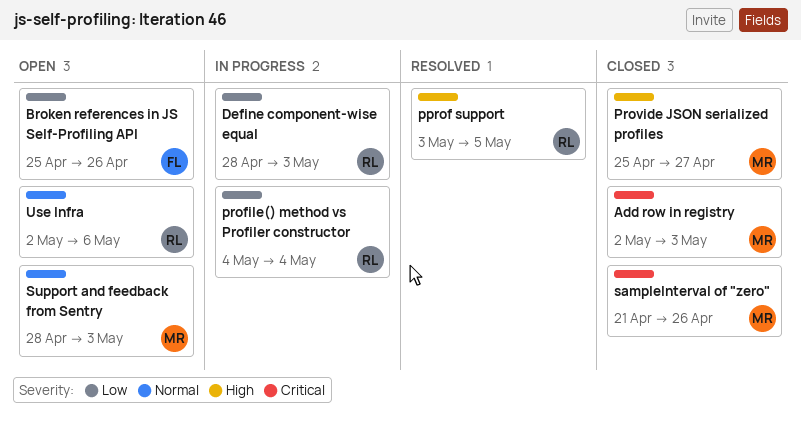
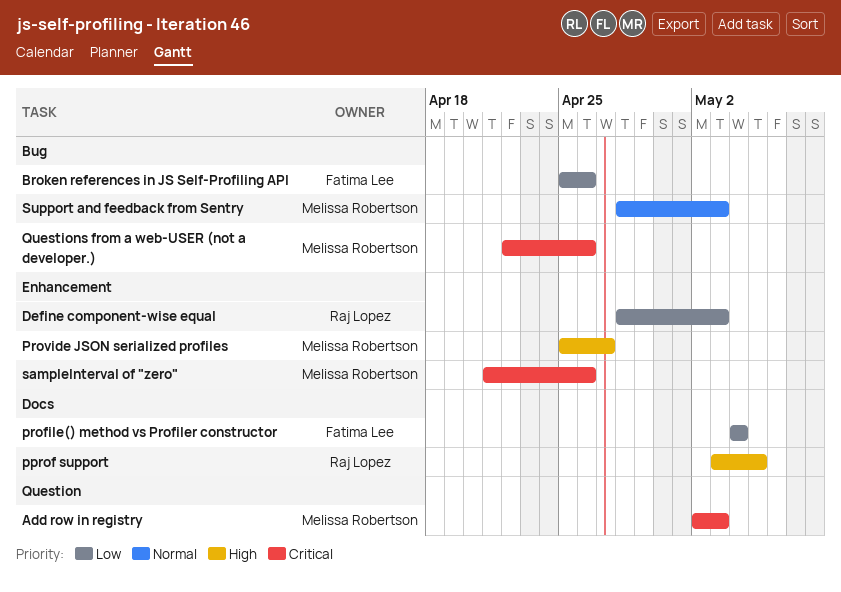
profile() method vs Profiler constructor, owner: Raj Lopez -> Fatima Lee
Questions from a web-USER (not a developer.): none -> present
Use Infra: present -> none

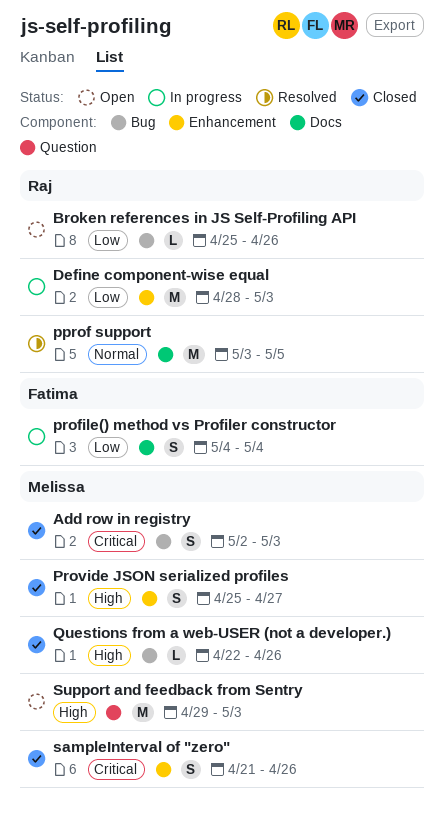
Add row in registry, label: Question -> Bug
Broken references in JS Self-Profiling API, owner: Fatima Lee -> Raj Lopez
pprof support, priority: High -> Normal
Questions from a web-USER (not a developer.), priority: Critical -> High
Support and feedback from Sentry, priority: Normal -> High
Support and feedback from Sentry, label: Bug -> Question
Support and feedback from Sentry, start: Apr 28 -> Apr 29

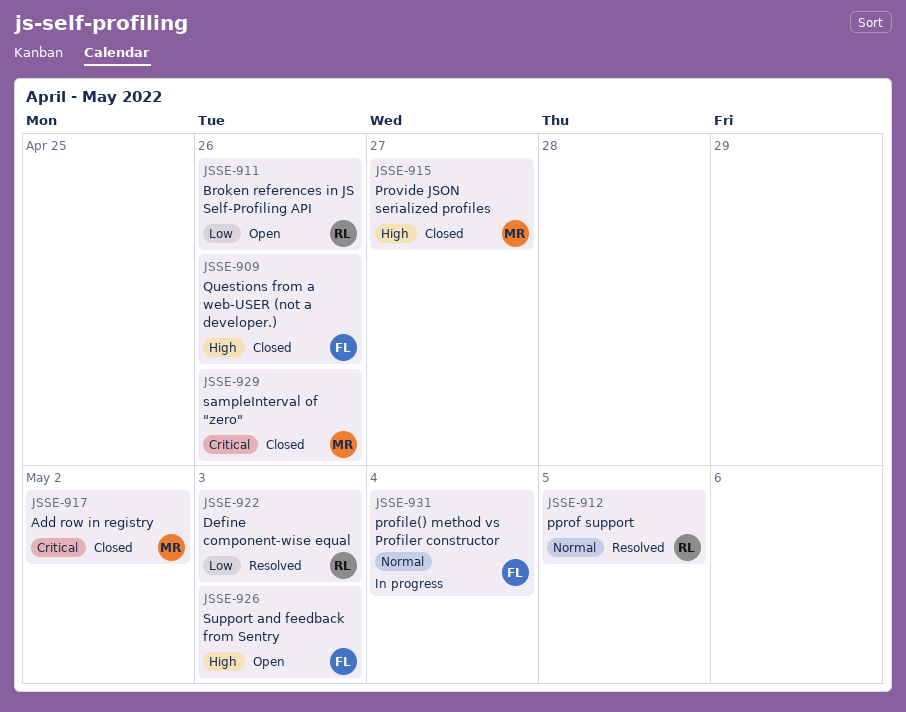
Add row in registry, due: May 3 -> May 2
Define component-wise equal, status: In progress -> Resolved
profile() method vs Profiler constructor, priority: Low -> Normal
Questions from a web-USER (not a developer.), owner: Melissa -> Fatima
Support and feedback from Sentry, owner: Melissa -> Fatima

